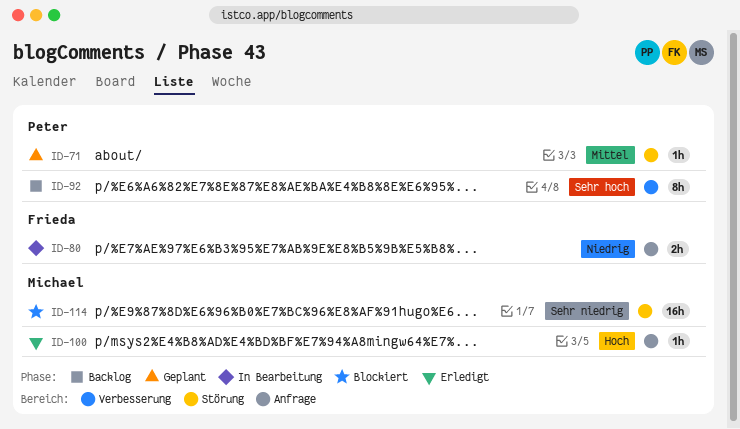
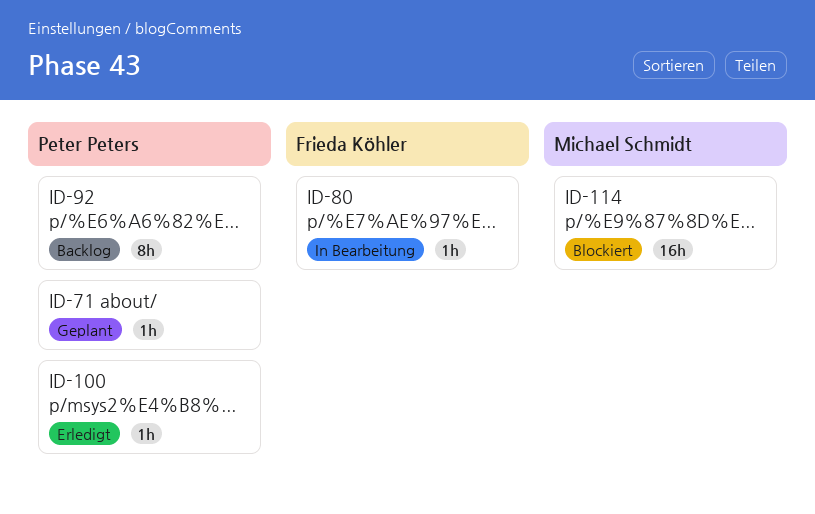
ID-80, estimate: 2h -> 1h
ID-100, owner: Michael Schmidt -> Peter Peters

